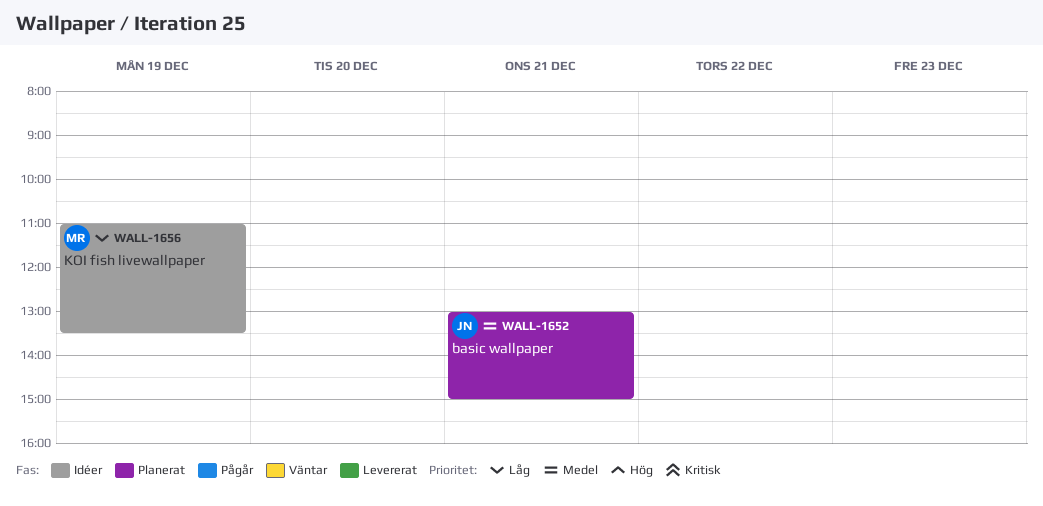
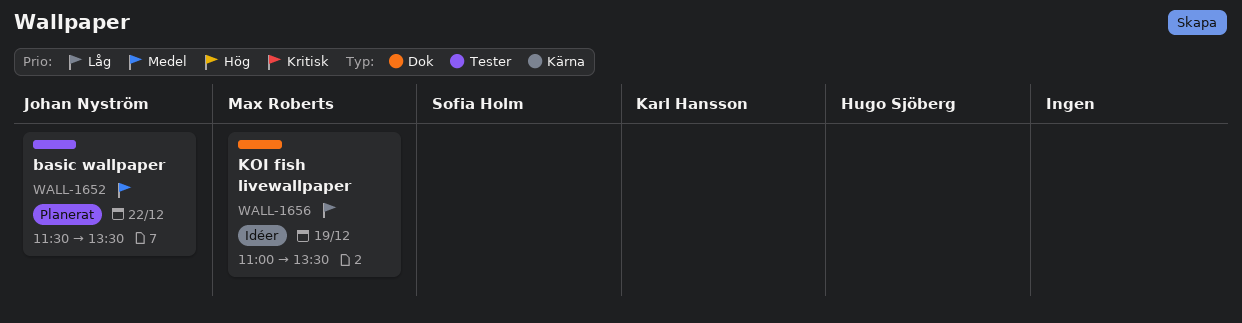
WALL-1652, day: Dec 21 -> Dec 22
WALL-1652, begins: 13:00 -> 11:30
WALL-1652, ends: 15:00 -> 13:30

